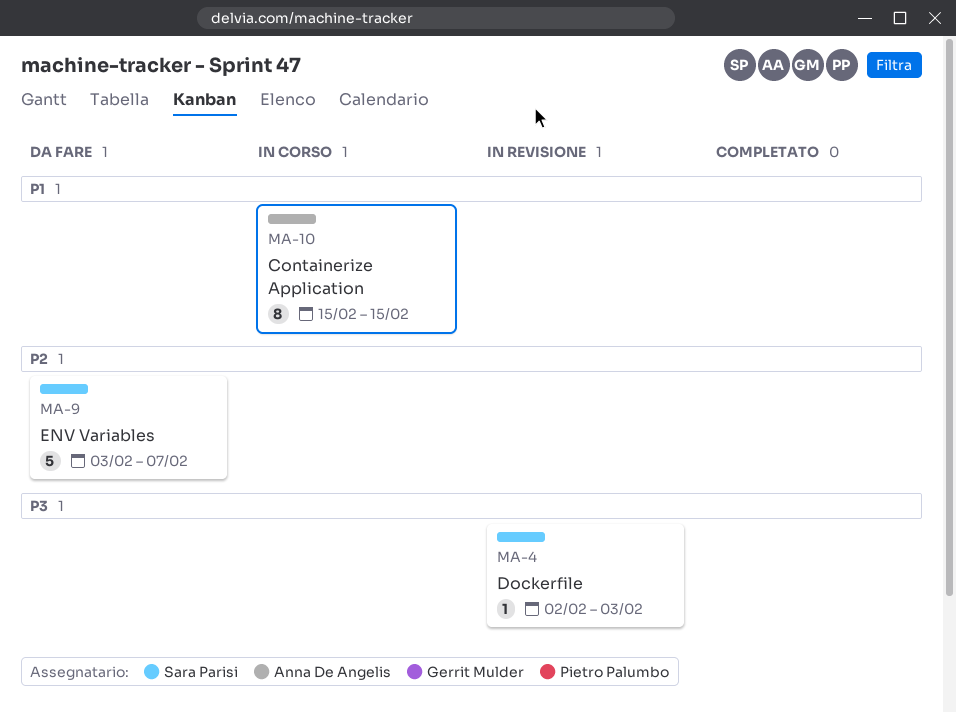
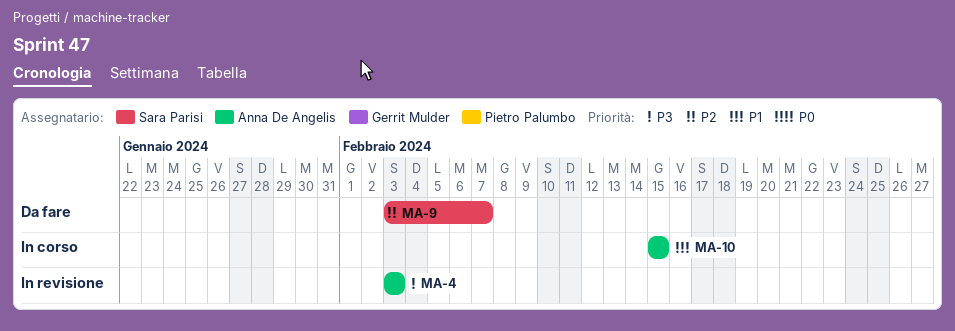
MA-4, owner: Sara Parisi -> Anna De Angelis
MA-4, start: Feb 2 -> Feb 3

